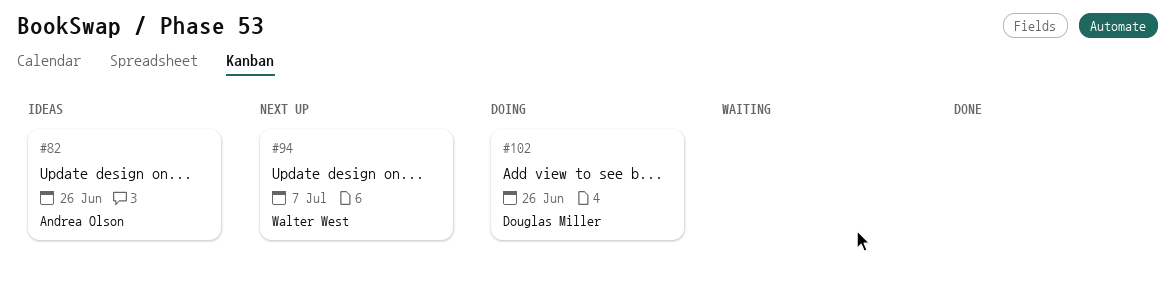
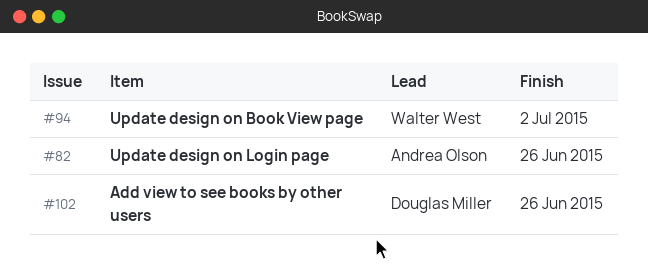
#94, due: Jul 7 -> Jul 2

